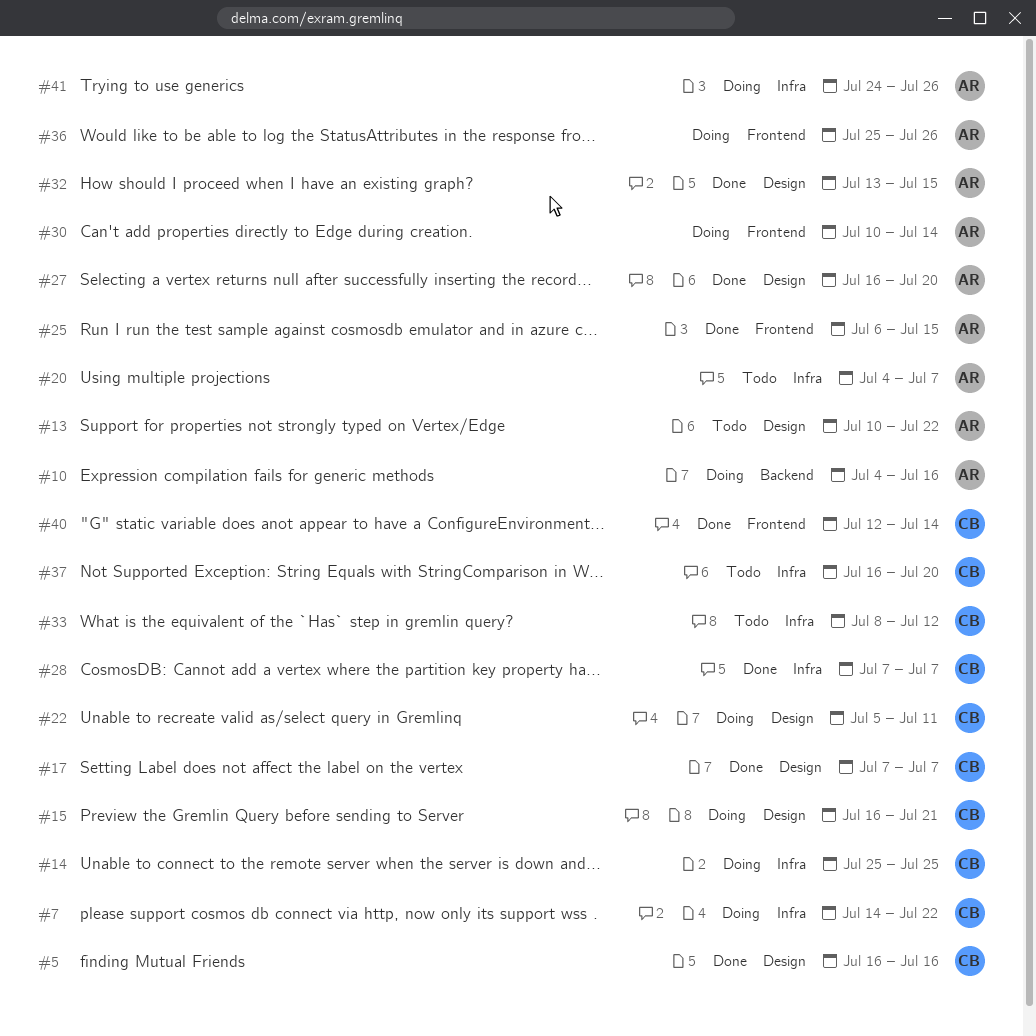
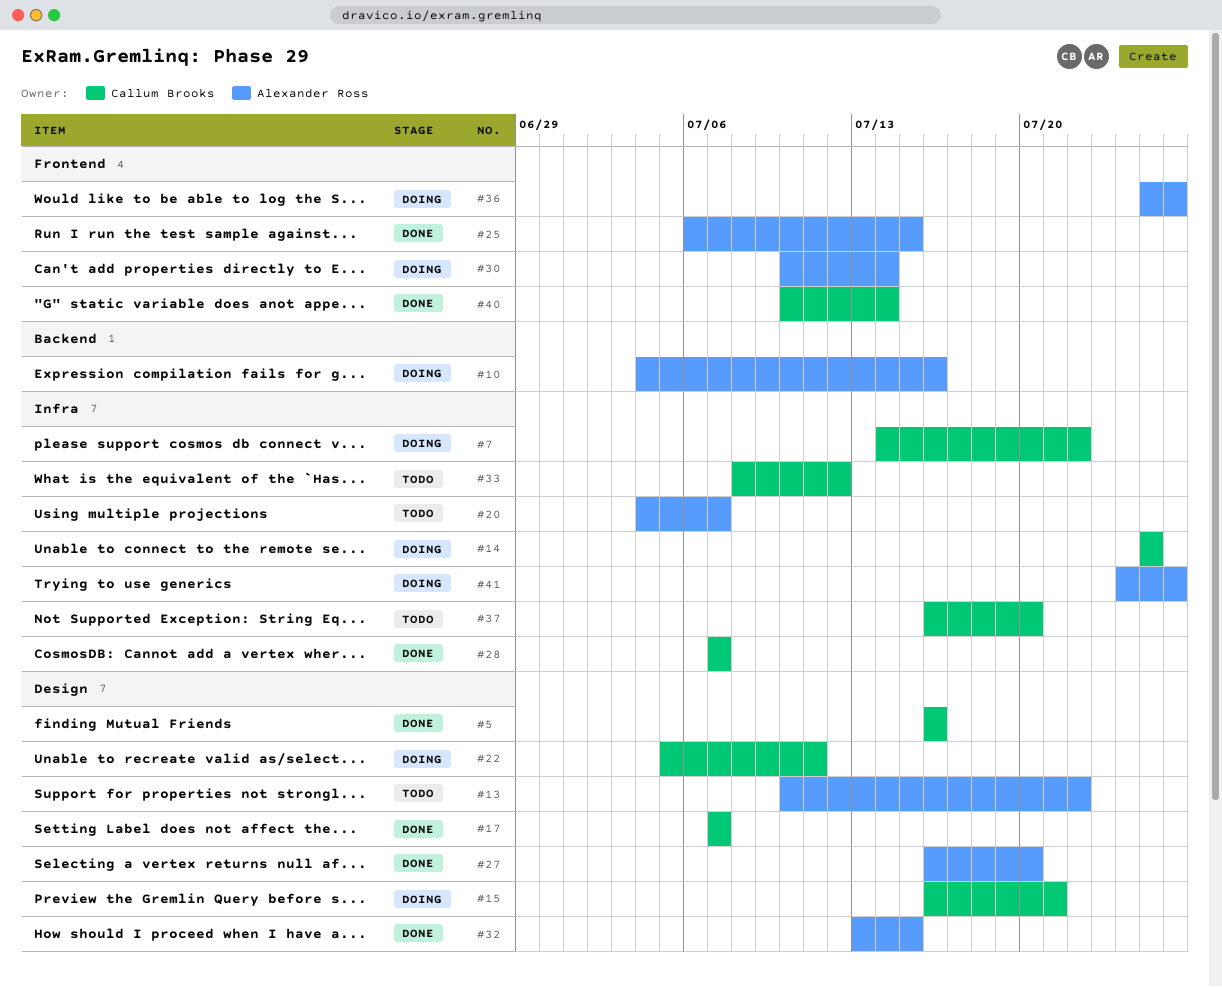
#40, start: Jul 12 -> Jul 10

